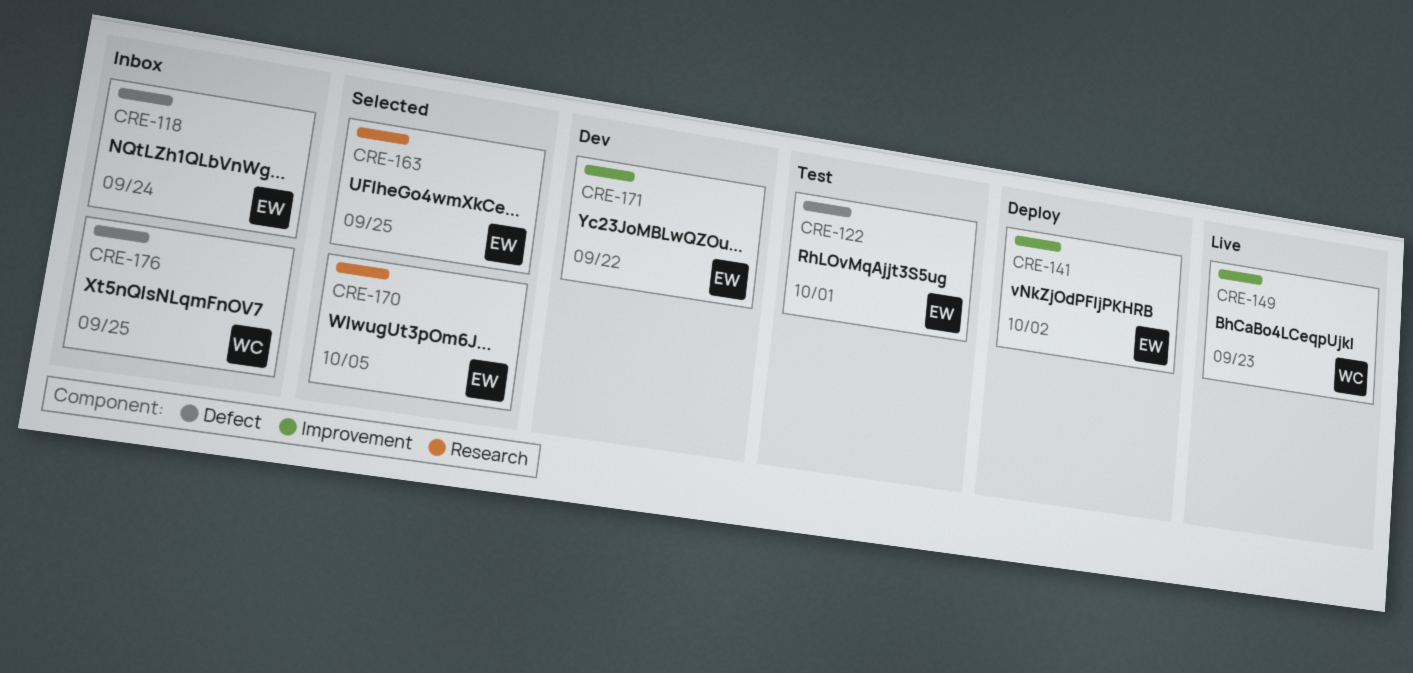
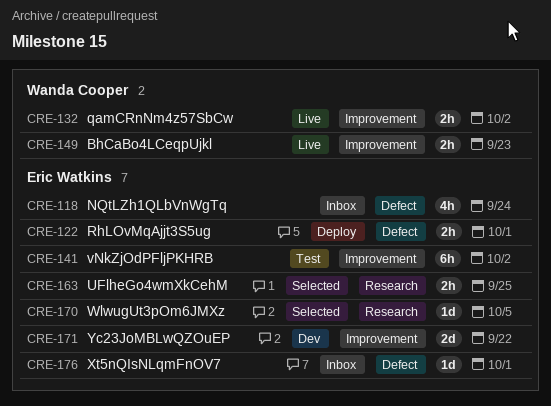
CRE-122, status: Test -> Deploy
CRE-132: none -> present
CRE-141, status: Deploy -> Test
CRE-176, owner: Wanda Cooper -> Eric Watkins
CRE-176, due: Sep 25 -> Oct 1

